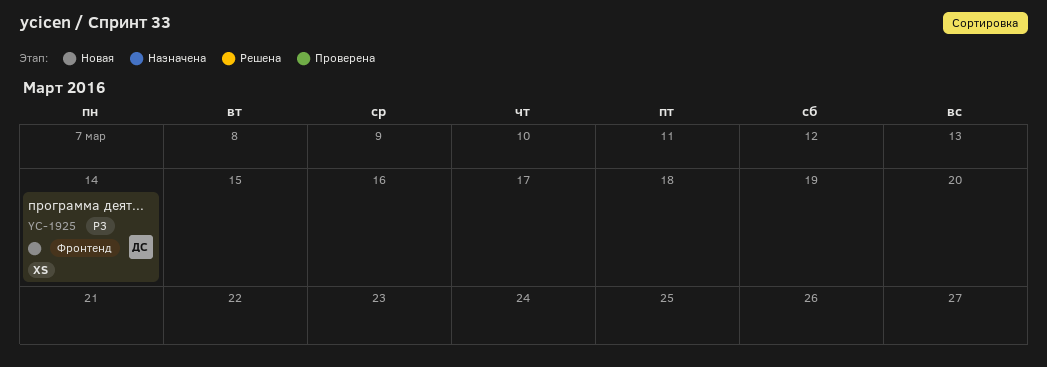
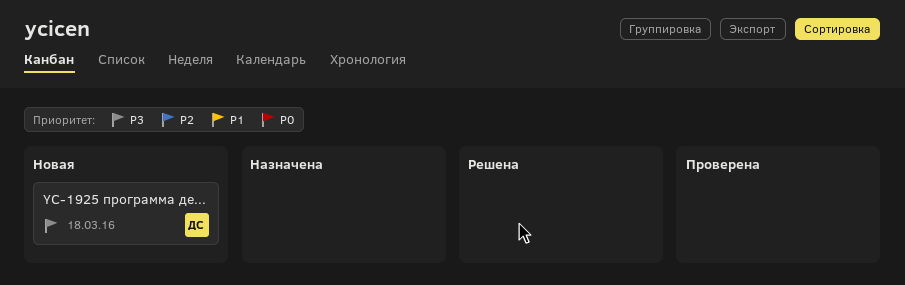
YC-1925, due: Mar 14 -> Mar 18

